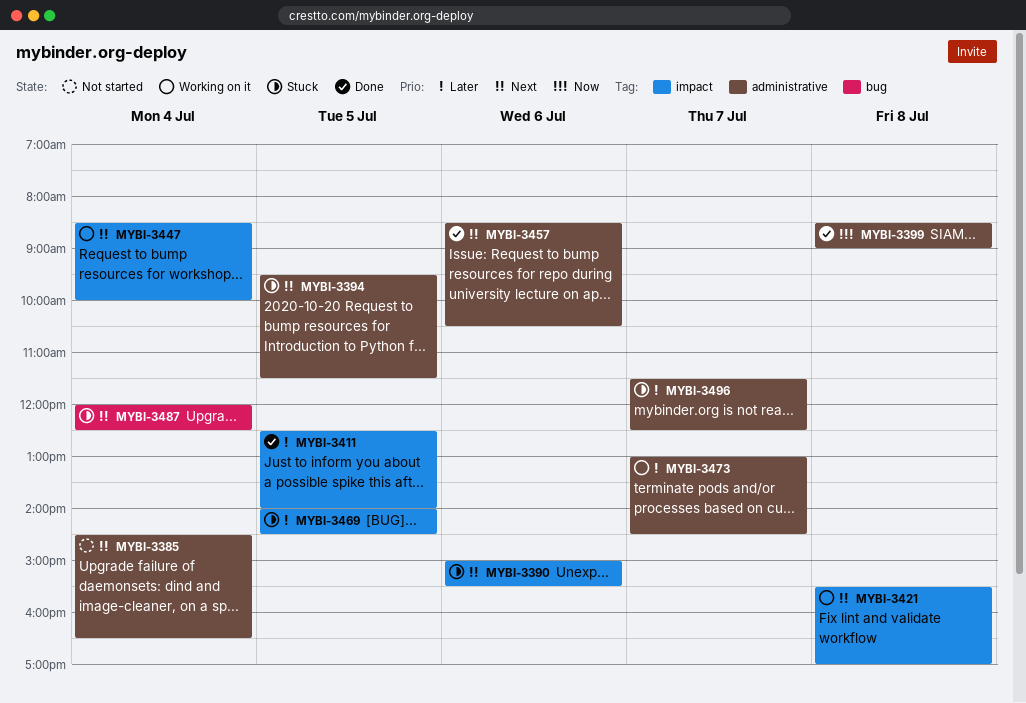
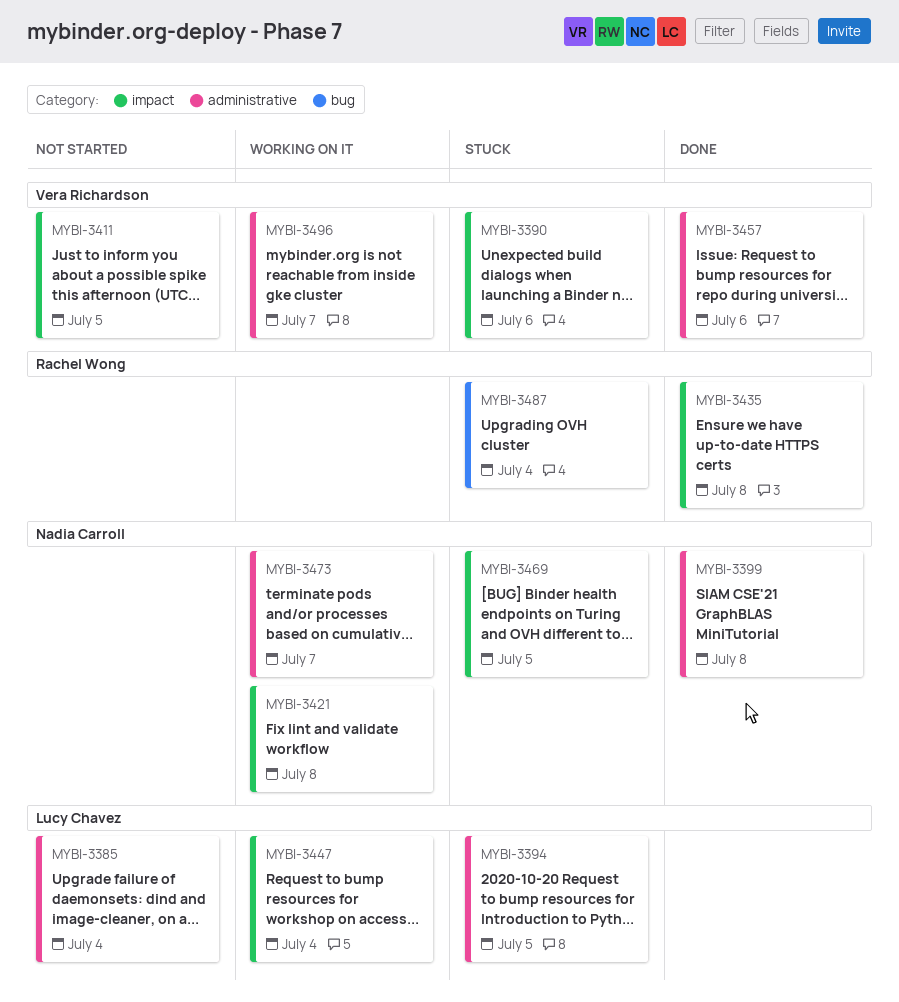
MYBI-3411, status: Done -> Not started
MYBI-3435: none -> present
MYBI-3496, status: Stuck -> Working on it

